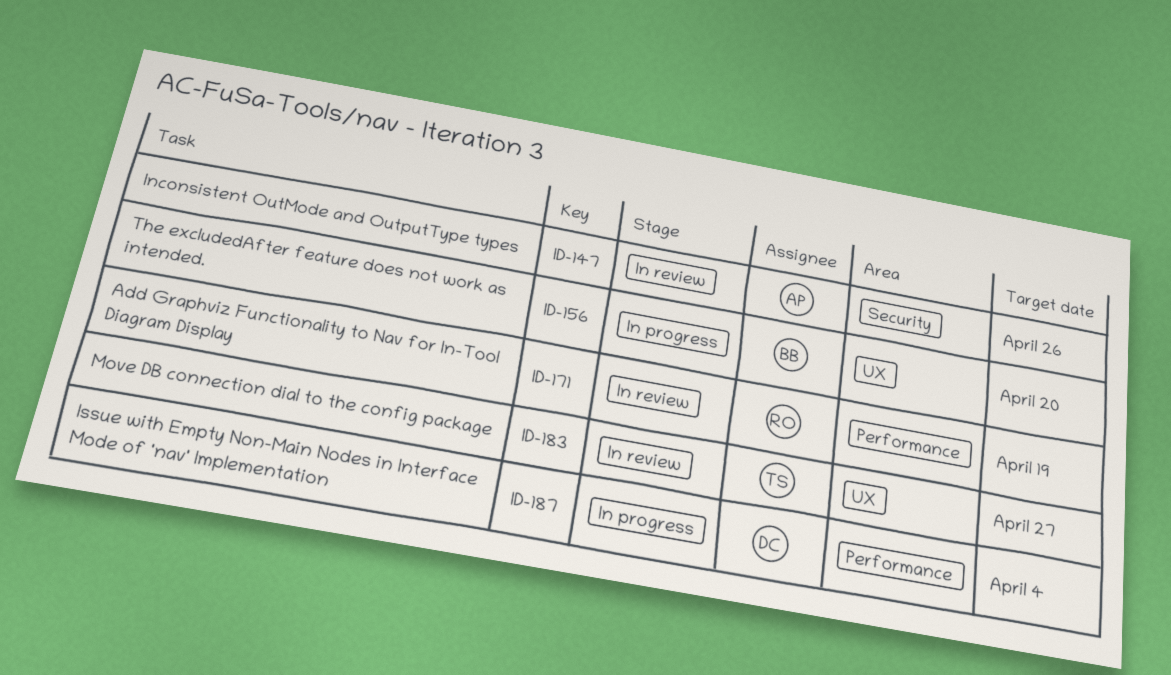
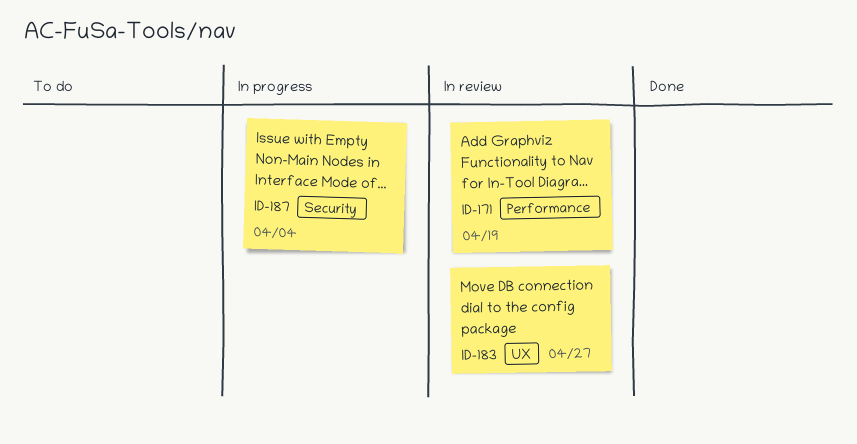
ID-147: present -> none
ID-156: present -> none
ID-187, label: Performance -> Security

